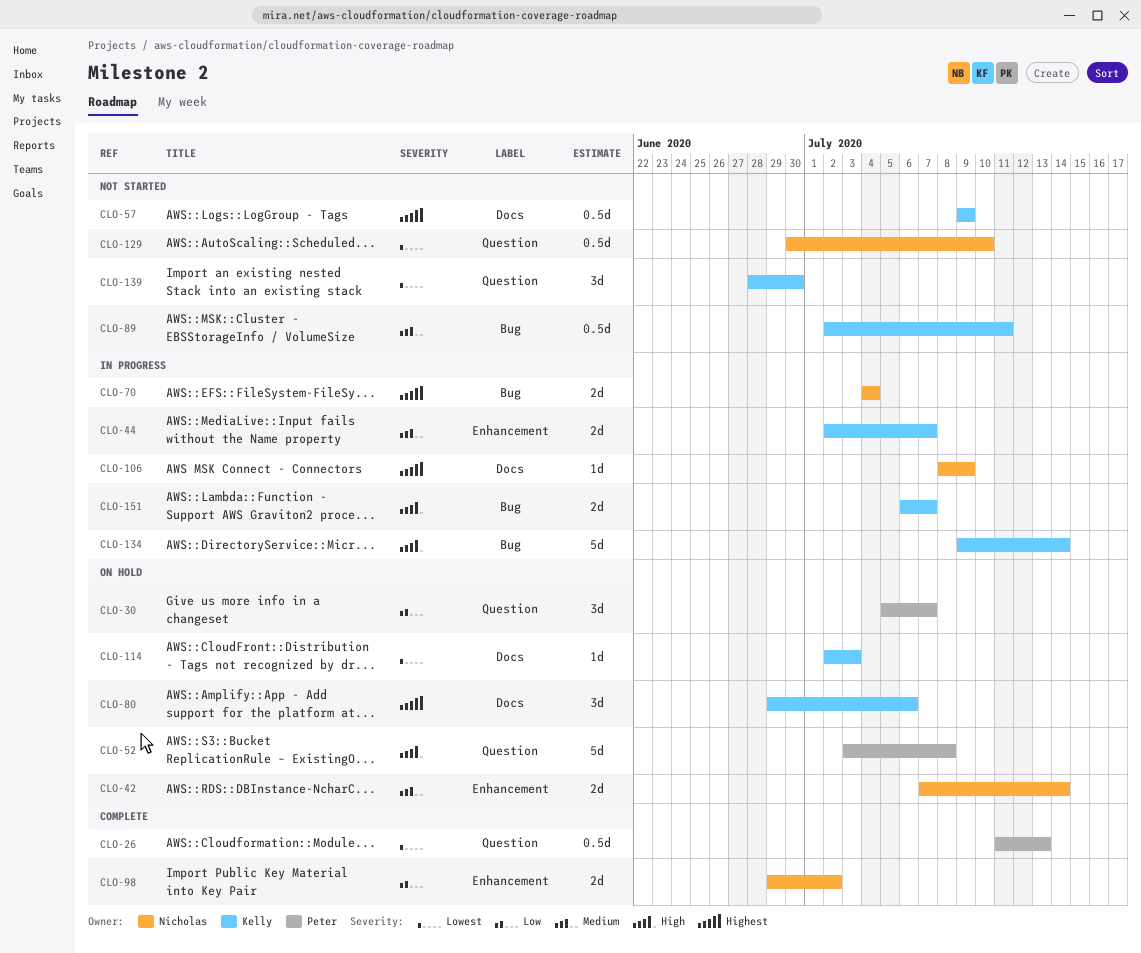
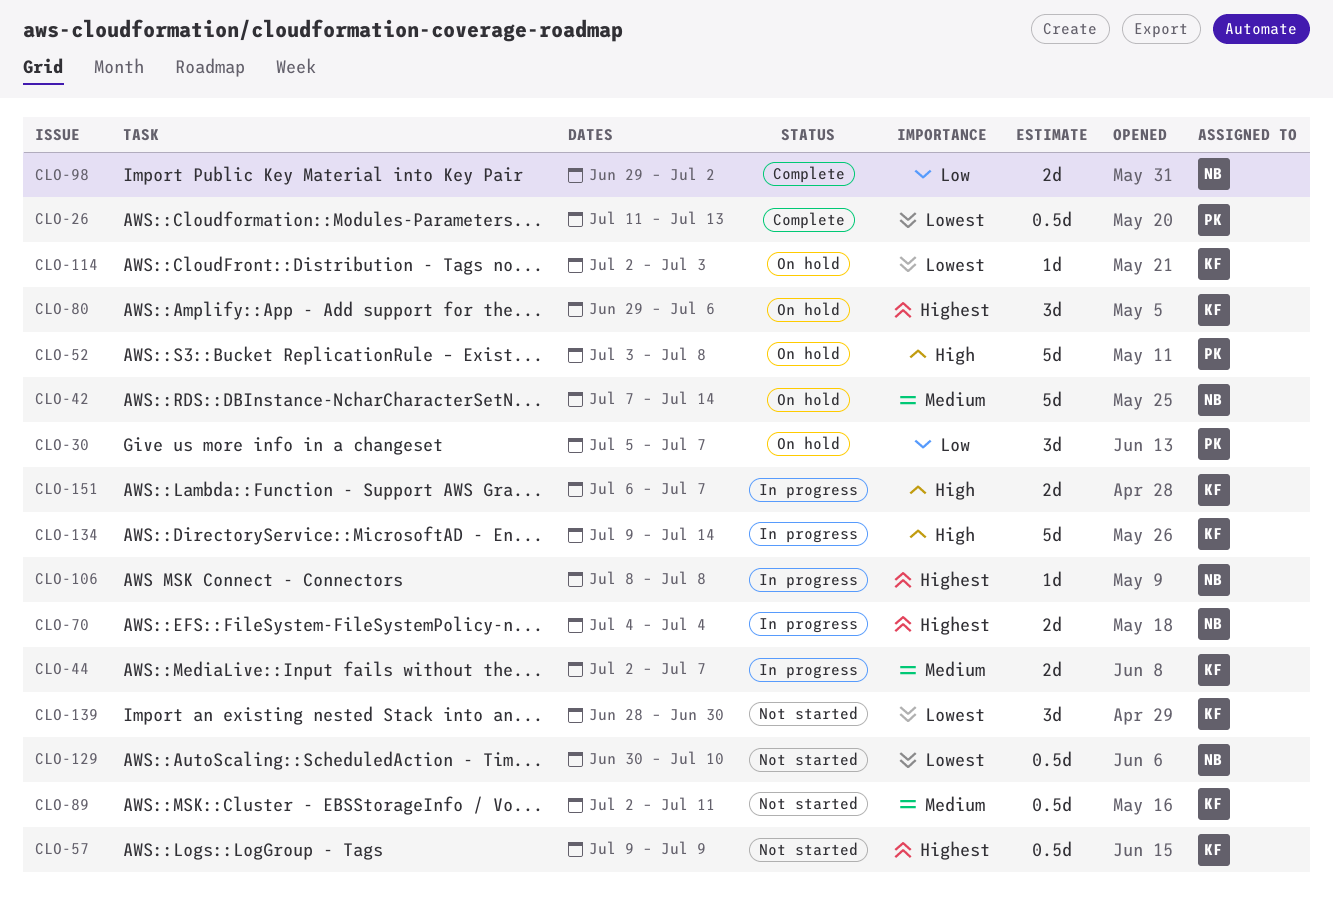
CLO-42, estimate: 2d -> 5d
CLO-106, due: Jul 9 -> Jul 8

